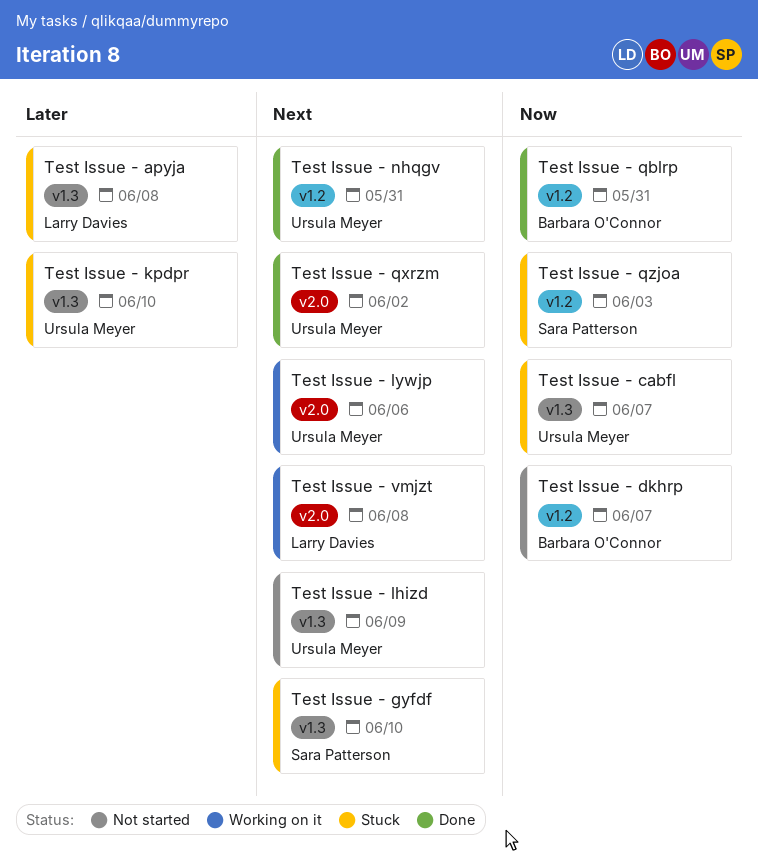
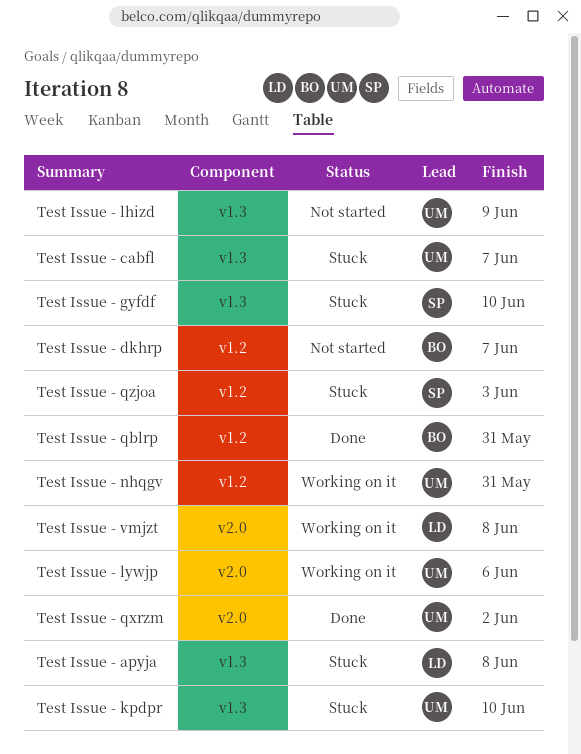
Test Issue - nhqgv, status: Done -> Working on it

